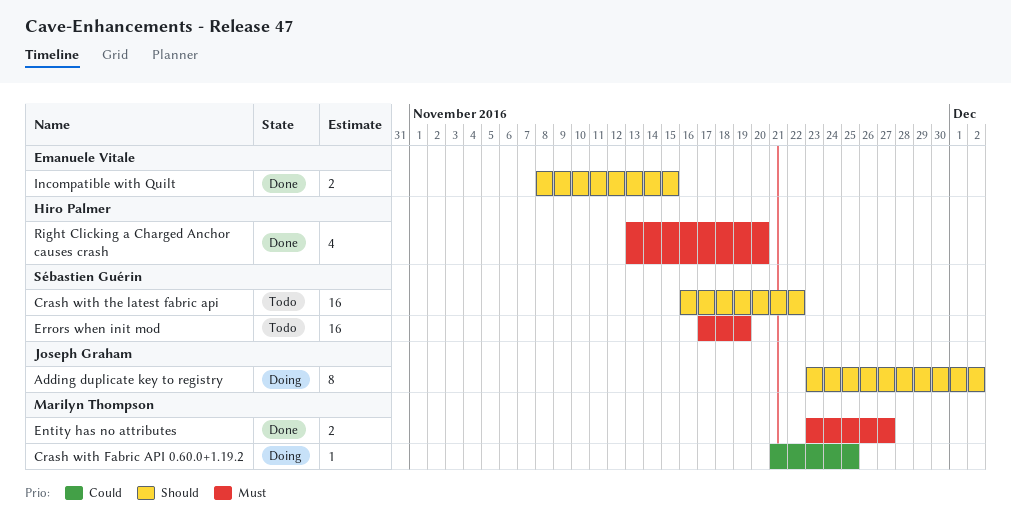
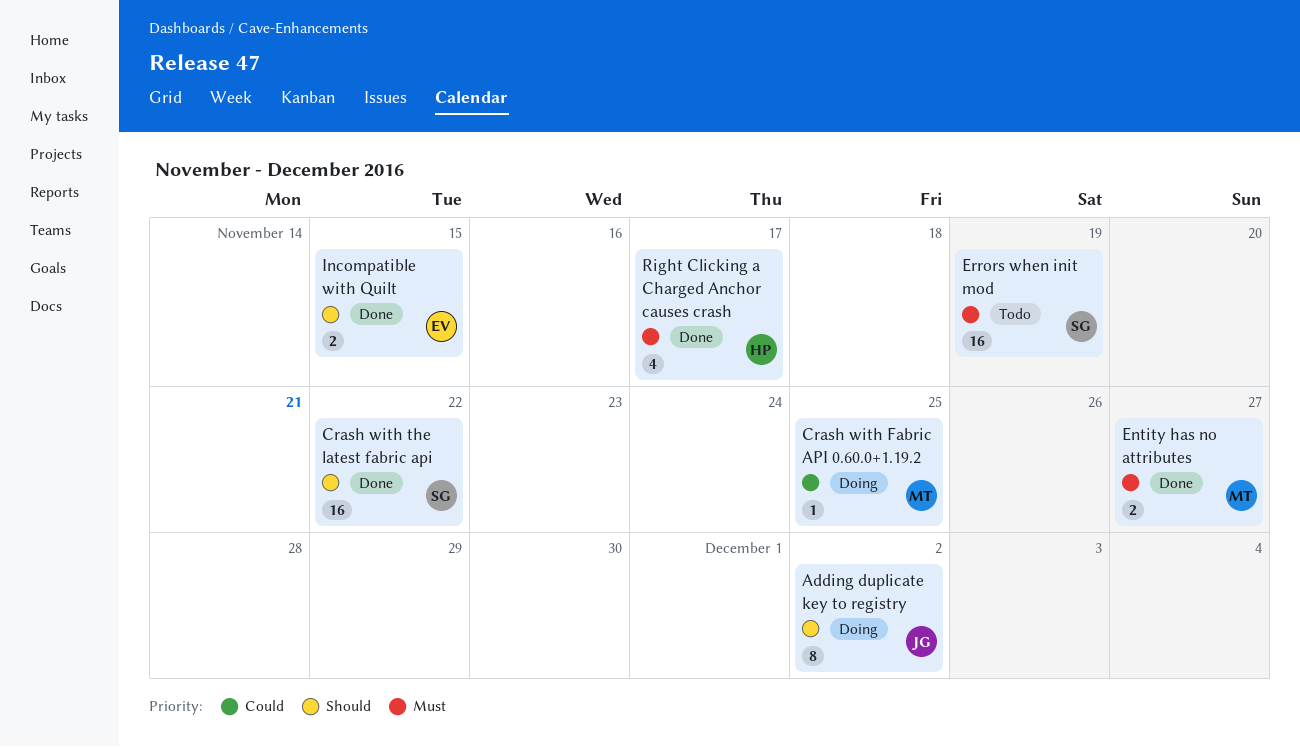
Crash with the latest fabric api, status: Todo -> Done
Right Clicking a Charged Anchor causes crash, due: Nov 20 -> Nov 17

